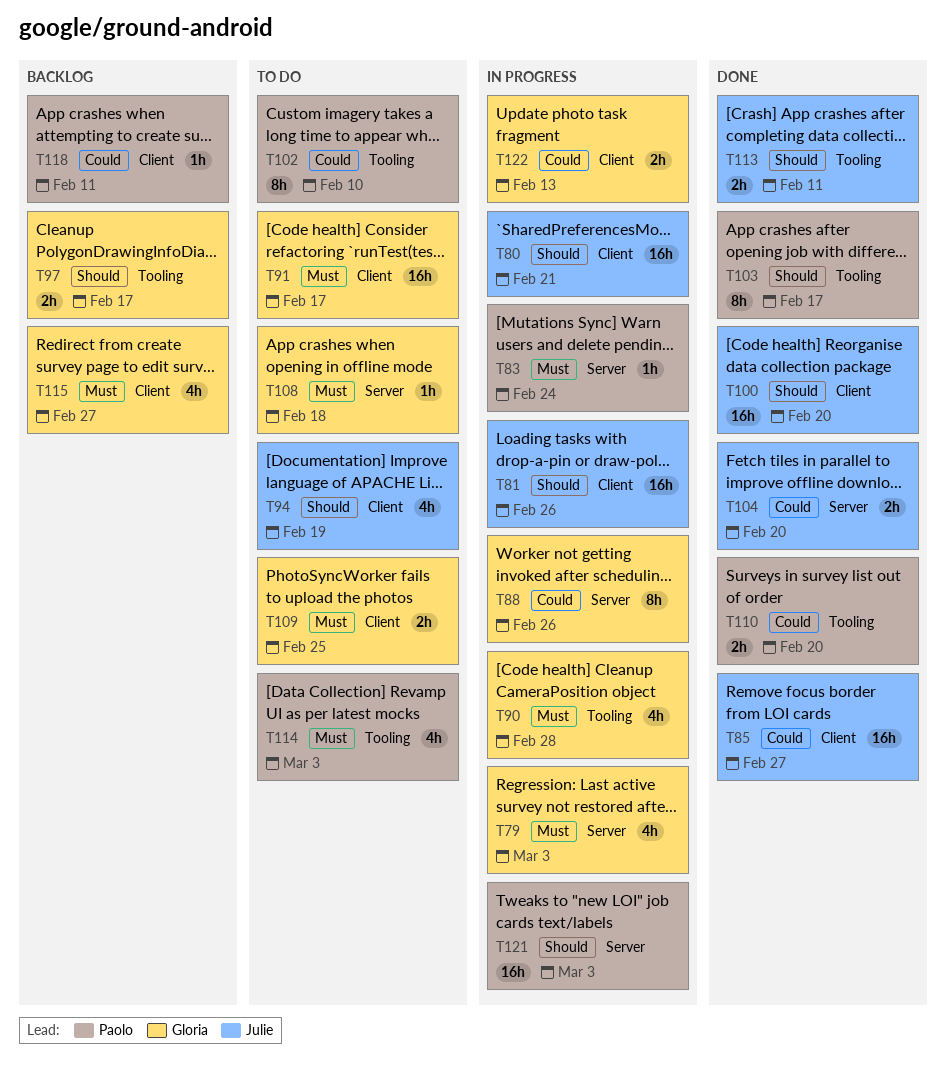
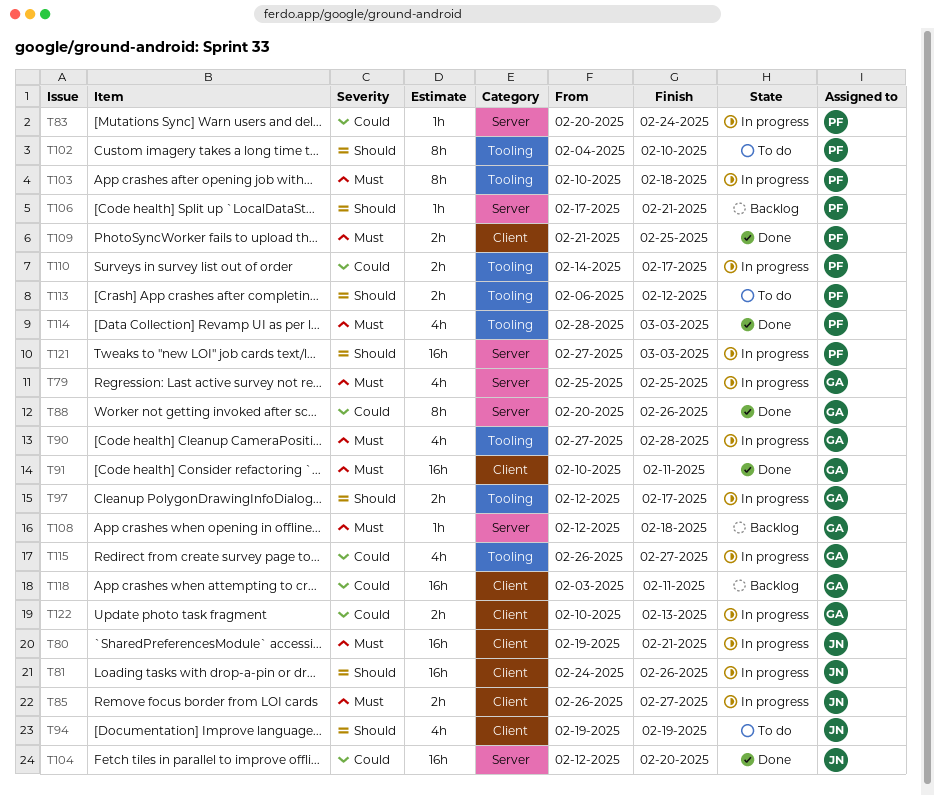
T79, due: Mar 3 -> Feb 25
T80, priority: Should -> Must
T83, priority: Must -> Could
T85, status: Done -> In progress
T85, priority: Could -> Must
T85, estimate: 16h -> 2h
T88, status: In progress -> Done
T91, status: To do -> Done
T91, due: Feb 17 -> Feb 11
T97, status: Backlog -> In progress
T100: present -> none
T102, priority: Could -> Should
T103, status: Done -> In progress
T103, priority: Should -> Must
T103, due: Feb 17 -> Feb 18
T104, estimate: 2h -> 16h
T106: none -> present
T108, status: To do -> Backlog
T109, status: To do -> Done
T109, owner: Gloria -> Paolo
T110, status: Done -> In progress
T110, due: Feb 20 -> Feb 17
T113, status: Done -> To do
T113, owner: Julie -> Paolo
T113, due: Feb 11 -> Feb 12
T114, status: To do -> Done
T115, status: Backlog -> In progress
T115, priority: Must -> Could
T115, label: Client -> Tooling
T118, owner: Paolo -> Gloria
T118, estimate: 1h -> 16h

